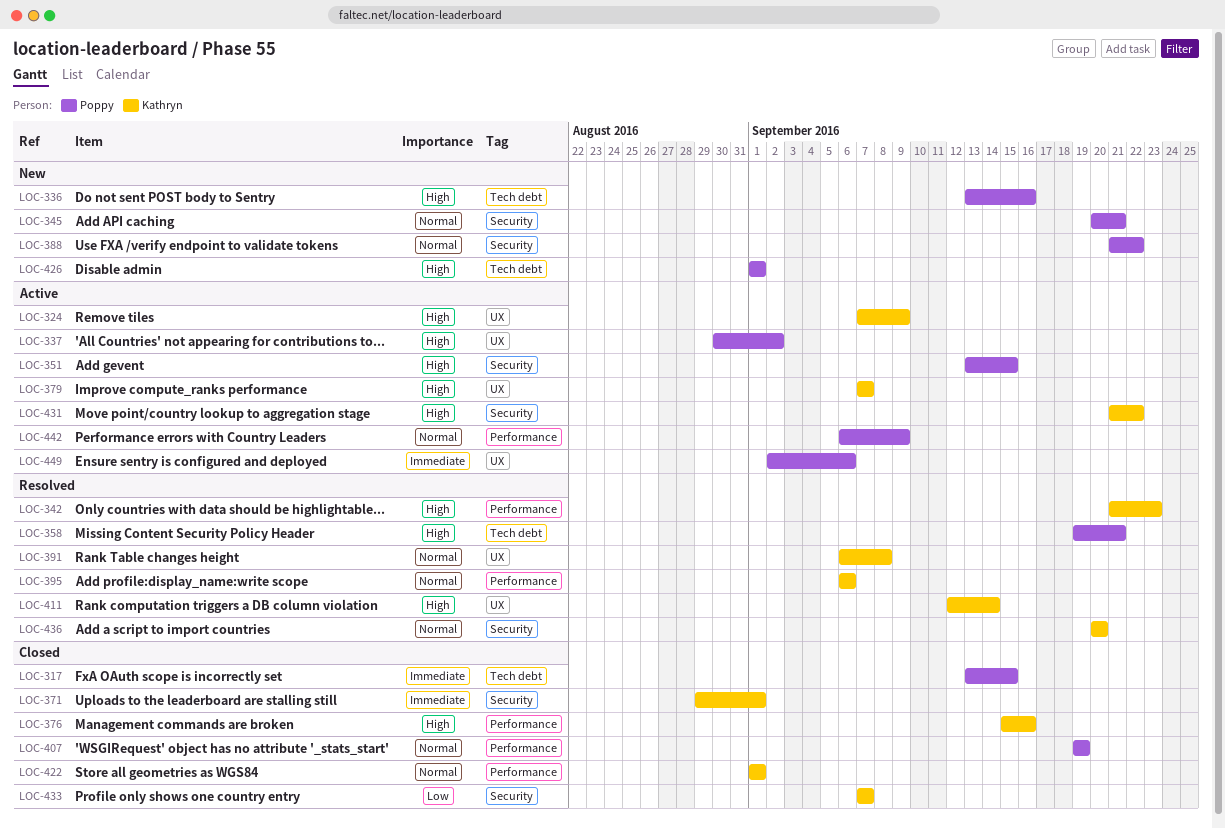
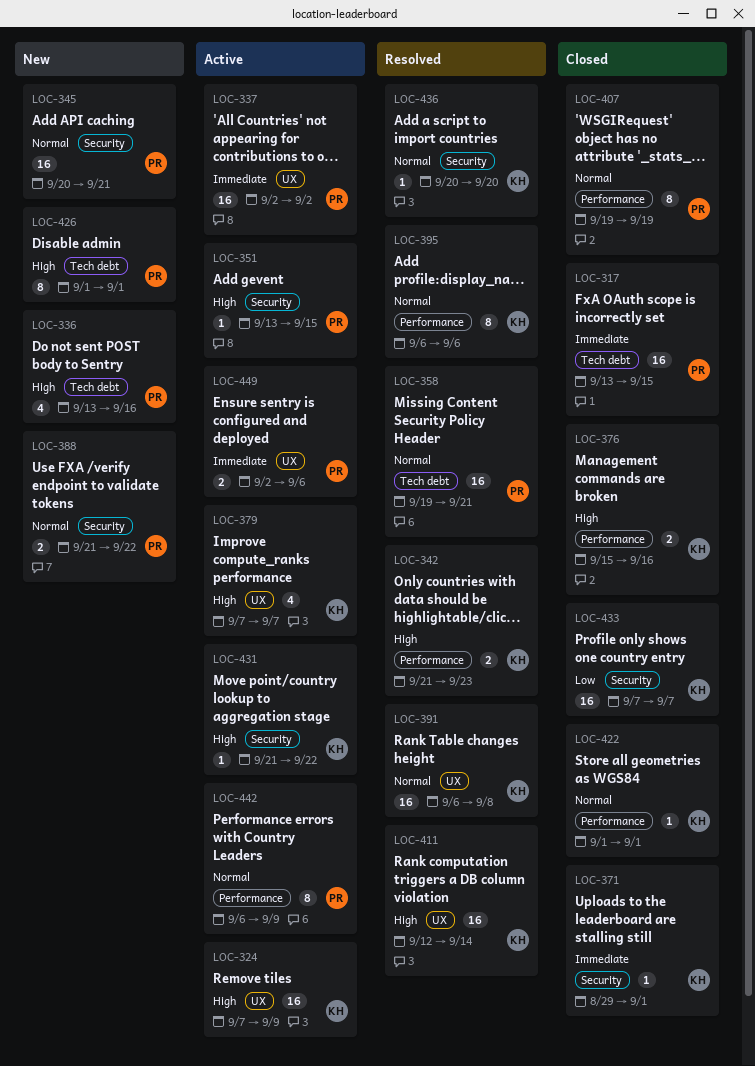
LOC-337, priority: High -> Immediate
LOC-337, start: Aug 30 -> Sep 2
LOC-358, priority: High -> Normal

